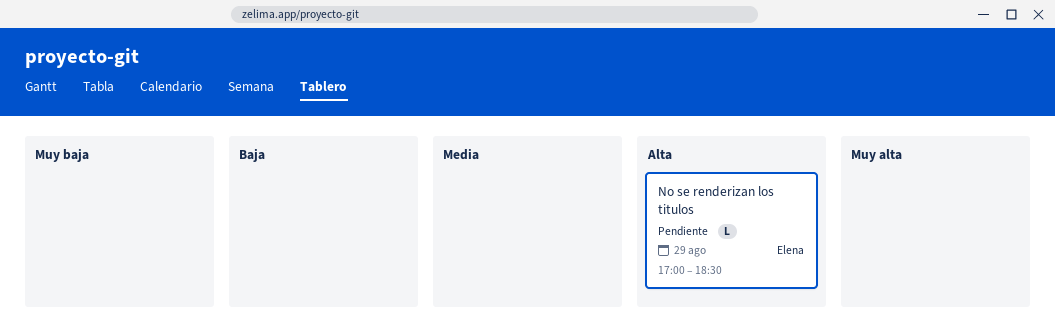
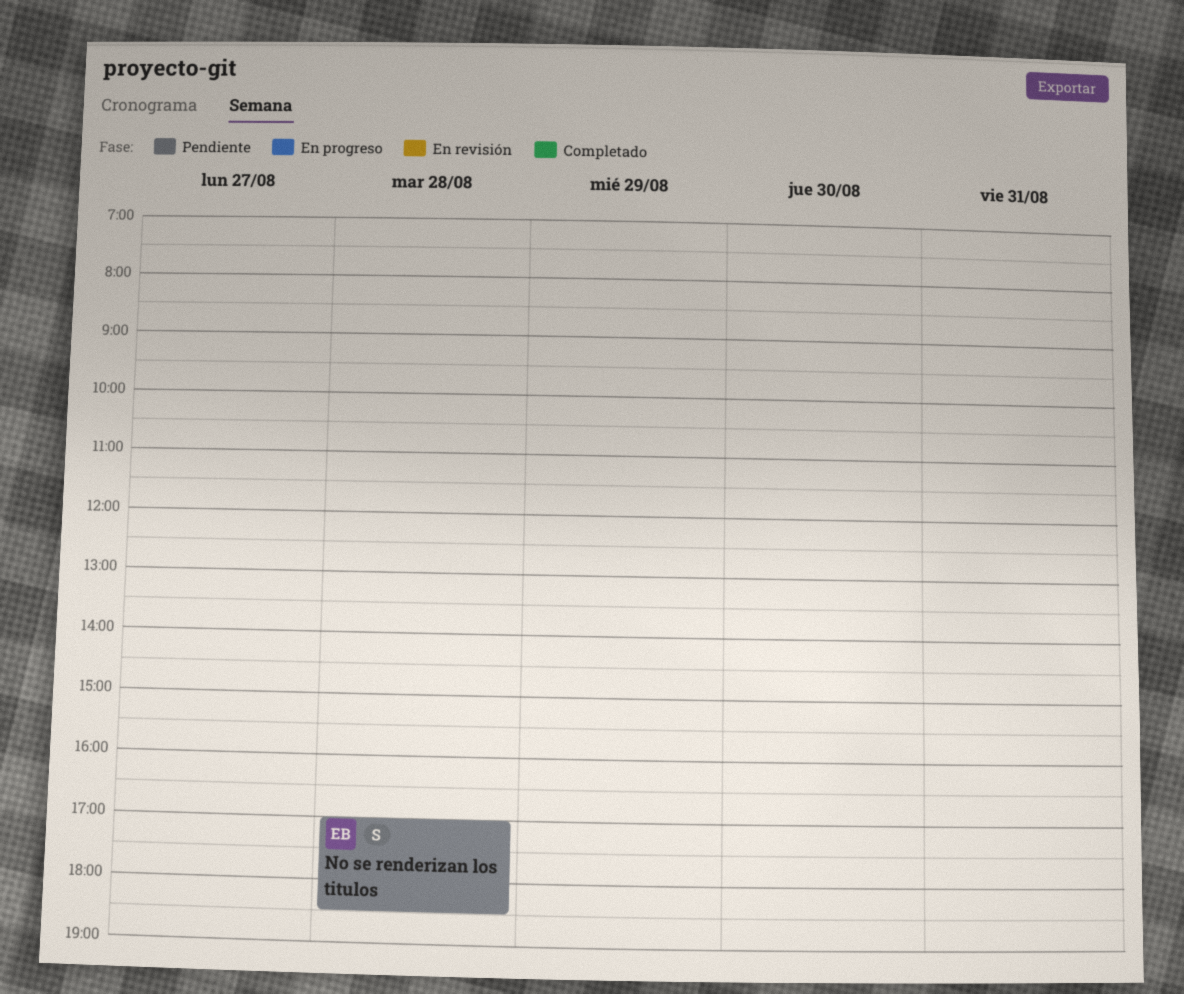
No se renderizan los titulos, estimate: L -> S
No se renderizan los titulos, day: Aug 29 -> Aug 28

